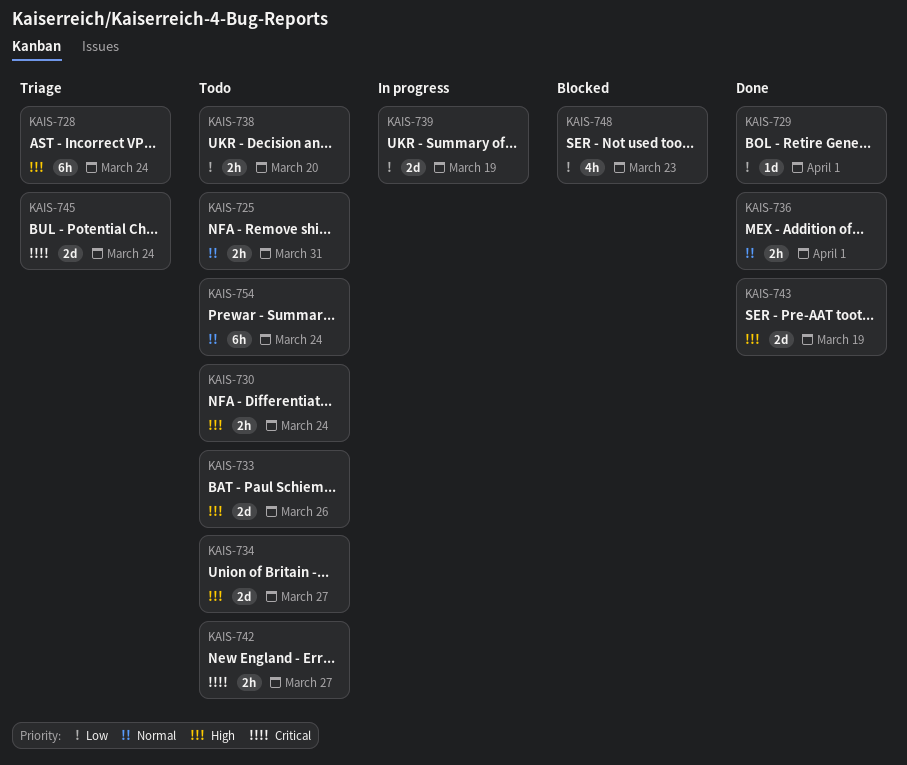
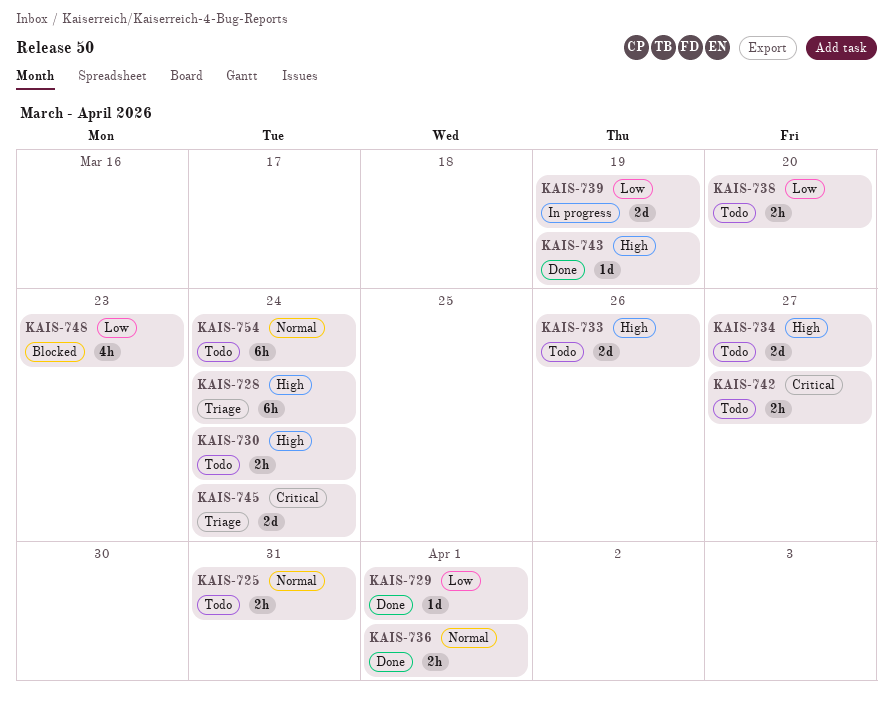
KAIS-743, estimate: 2d -> 1d

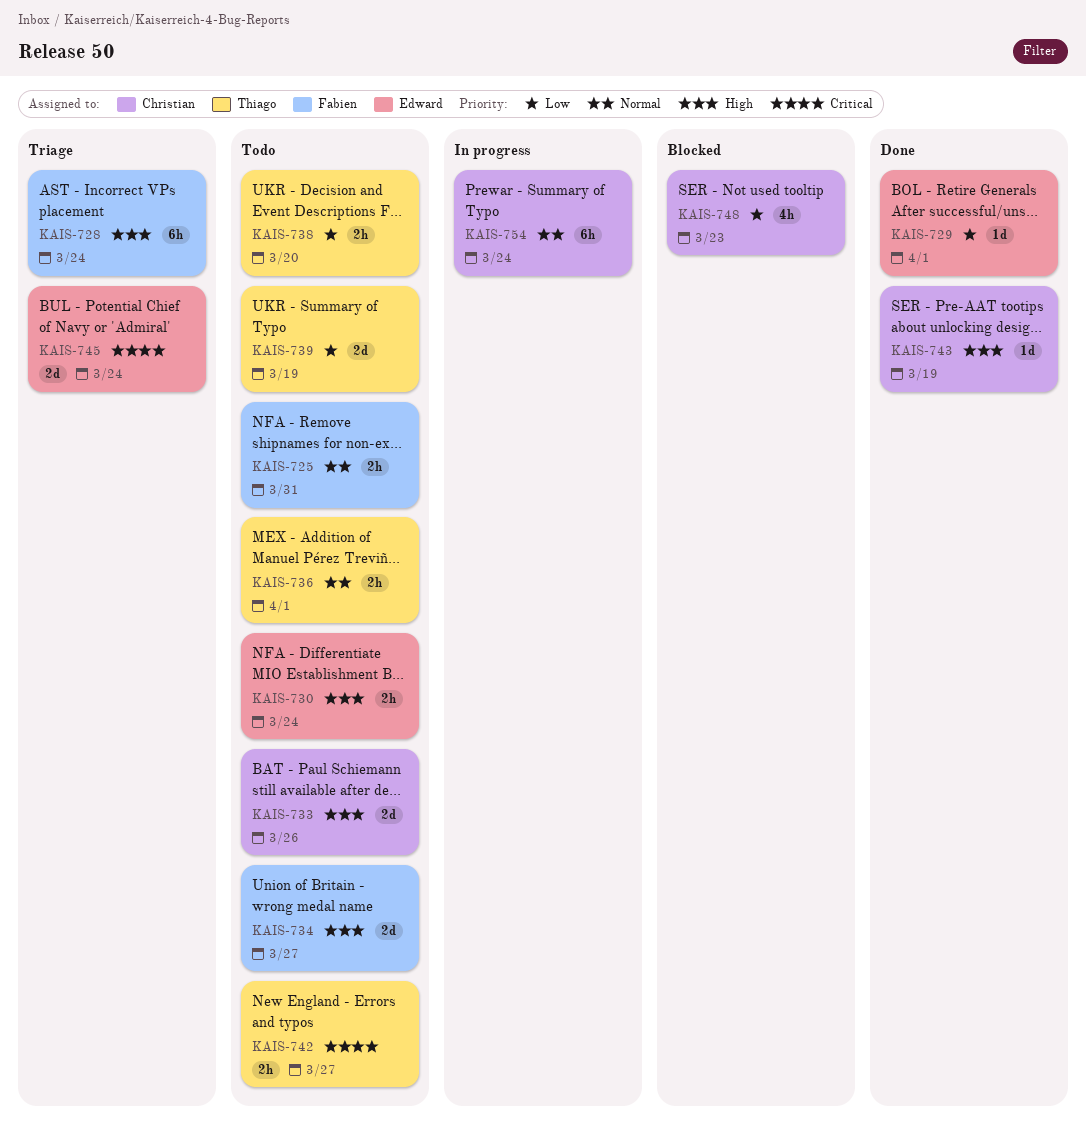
KAIS-736, status: Done -> Todo
KAIS-739, status: In progress -> Todo
KAIS-754, status: Todo -> In progress

